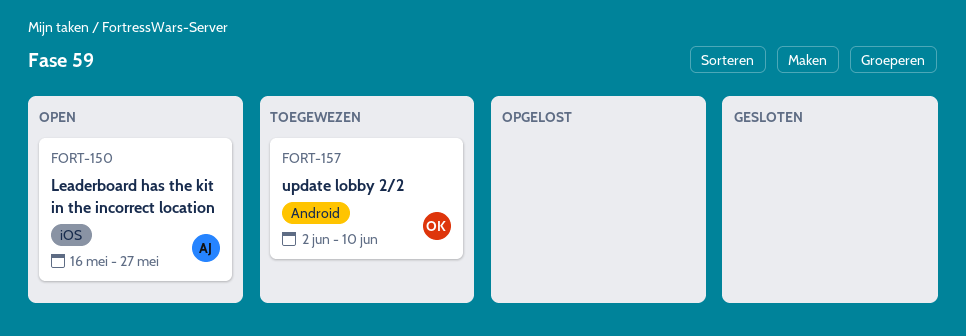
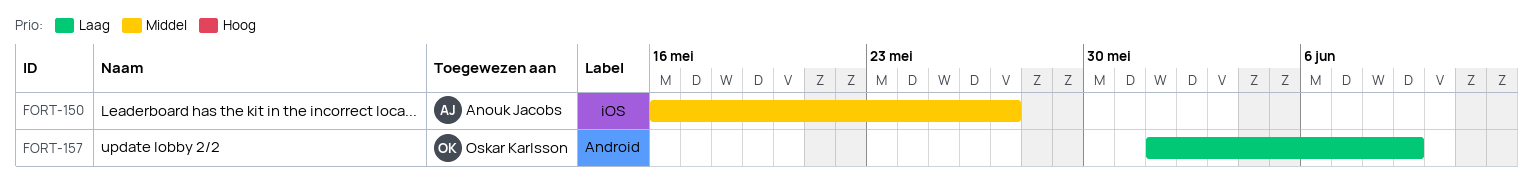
FORT-157, start: Jun 2 -> Jun 1
FORT-157, due: Jun 10 -> Jun 9

